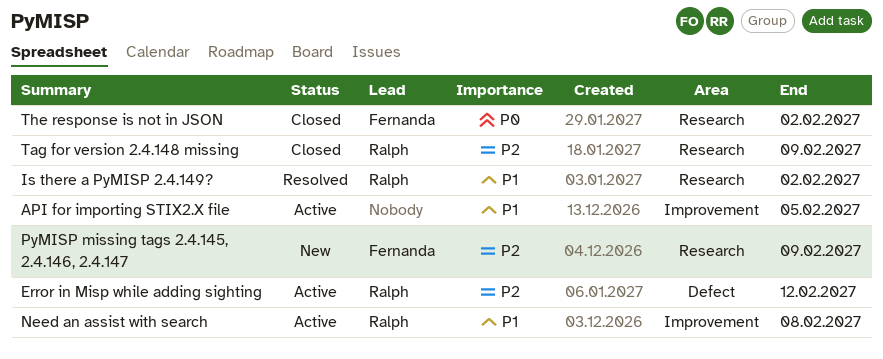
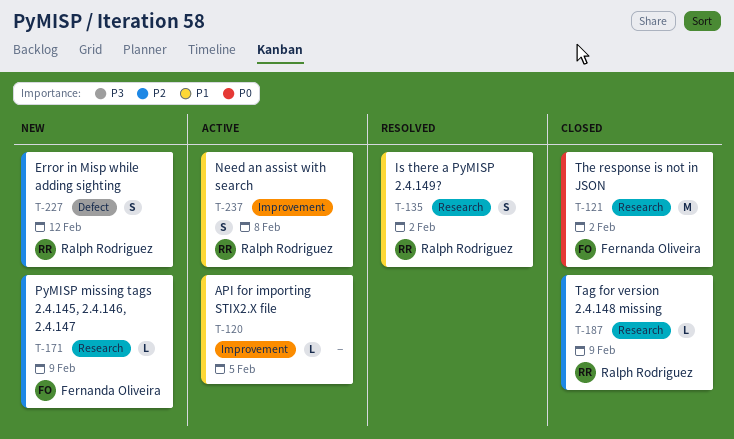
Error in Misp while adding sighting, status: Active -> New

